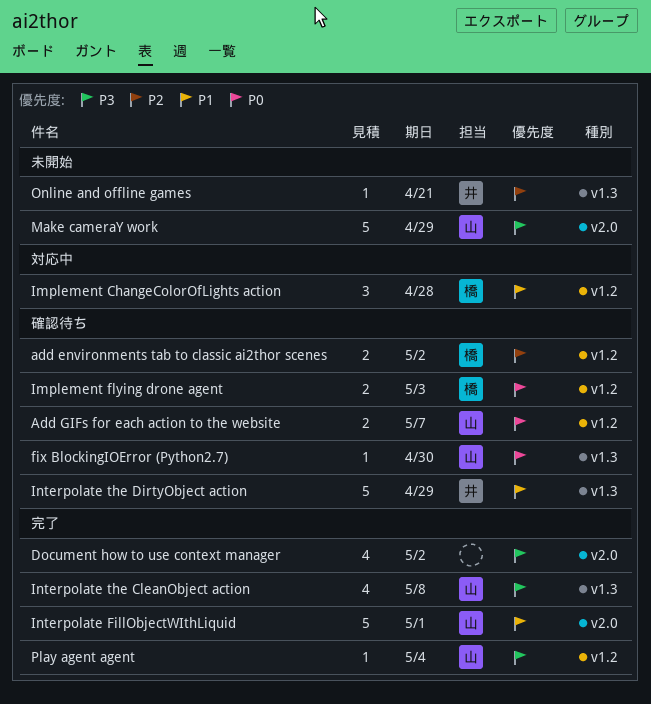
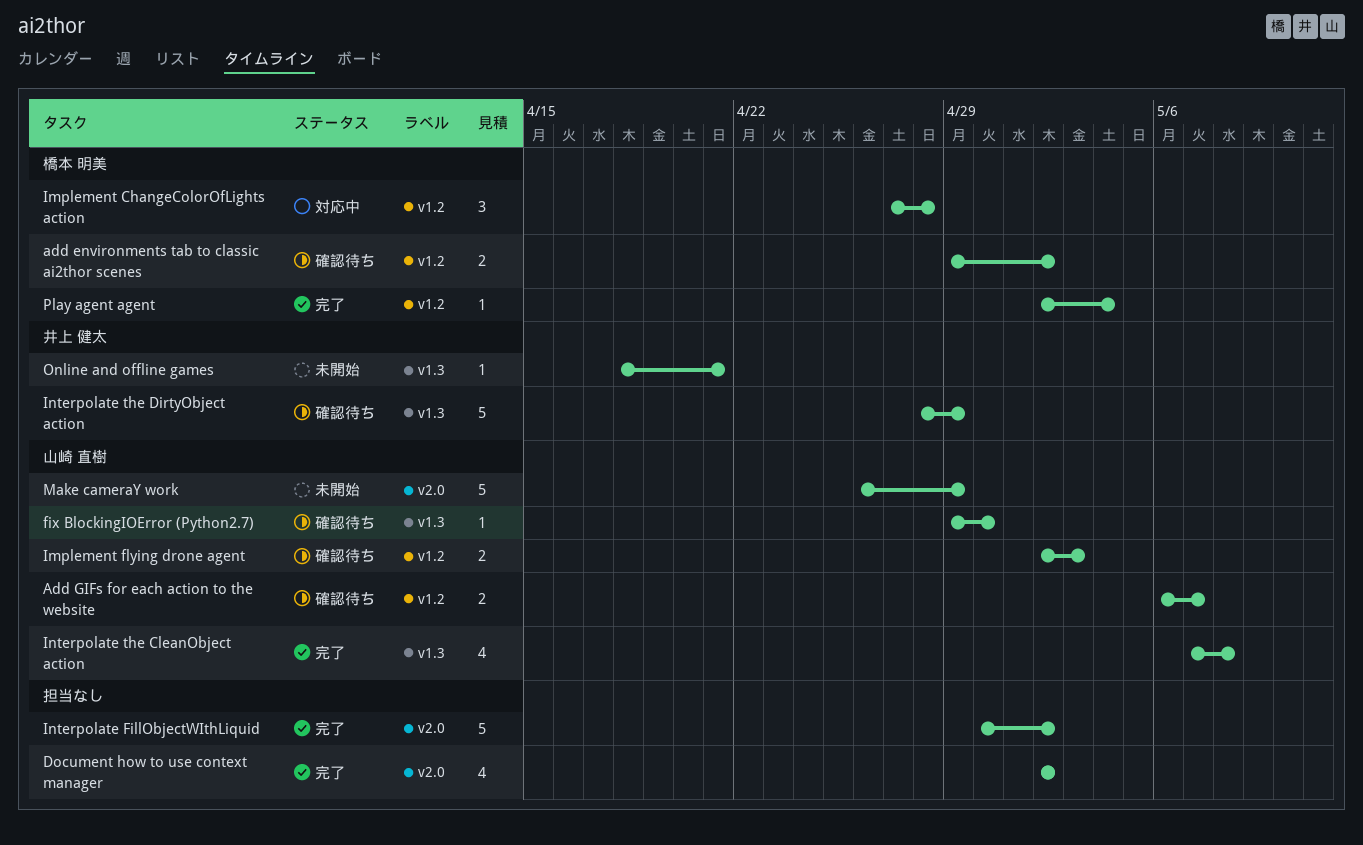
Implement flying drone agent, owner: 橋本 明美 -> 山崎 直樹
Interpolate FillObjectWIthLiquid, owner: 山崎 直樹 -> none
Interpolate FillObjectWIthLiquid, due: May 1 -> May 2
Play agent agent, owner: 山崎 直樹 -> 橋本 明美

